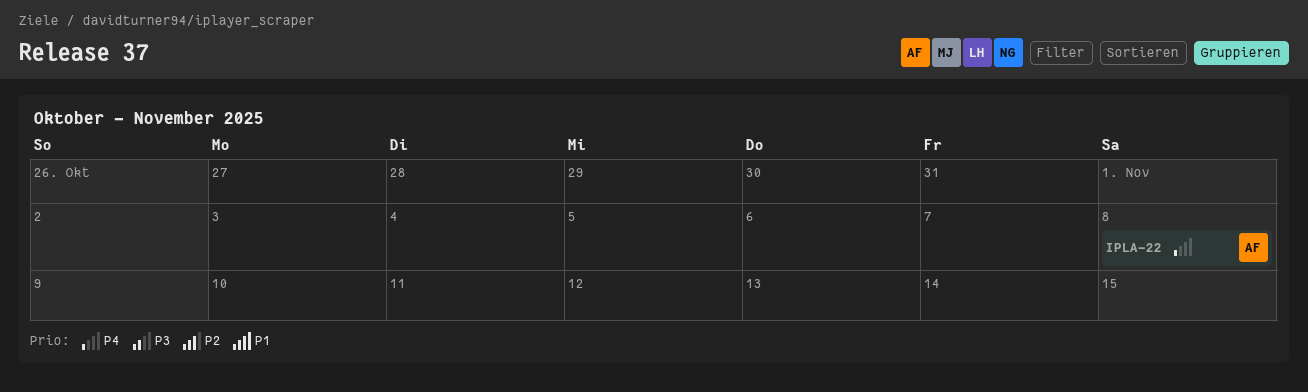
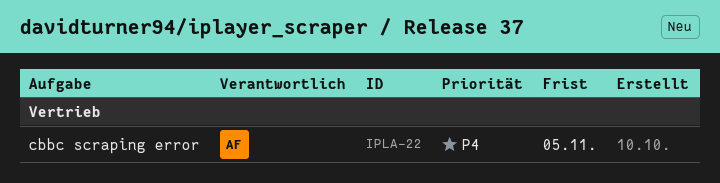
IPLA-22, due: Nov 8 -> Nov 5

